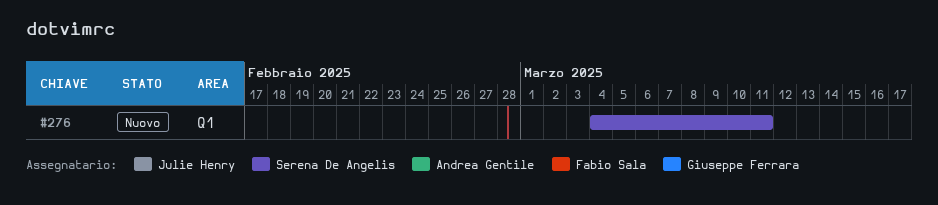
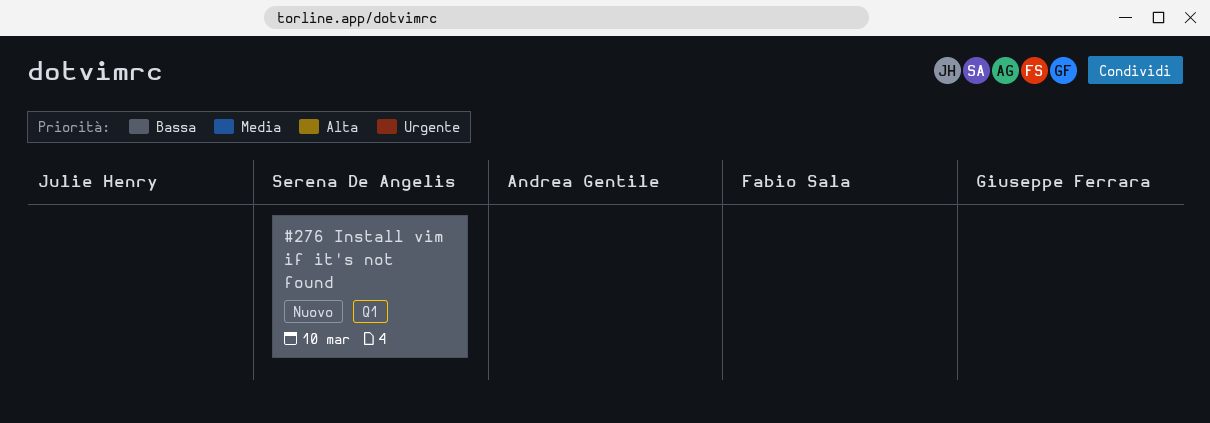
#276, due: Mar 11 -> Mar 10

